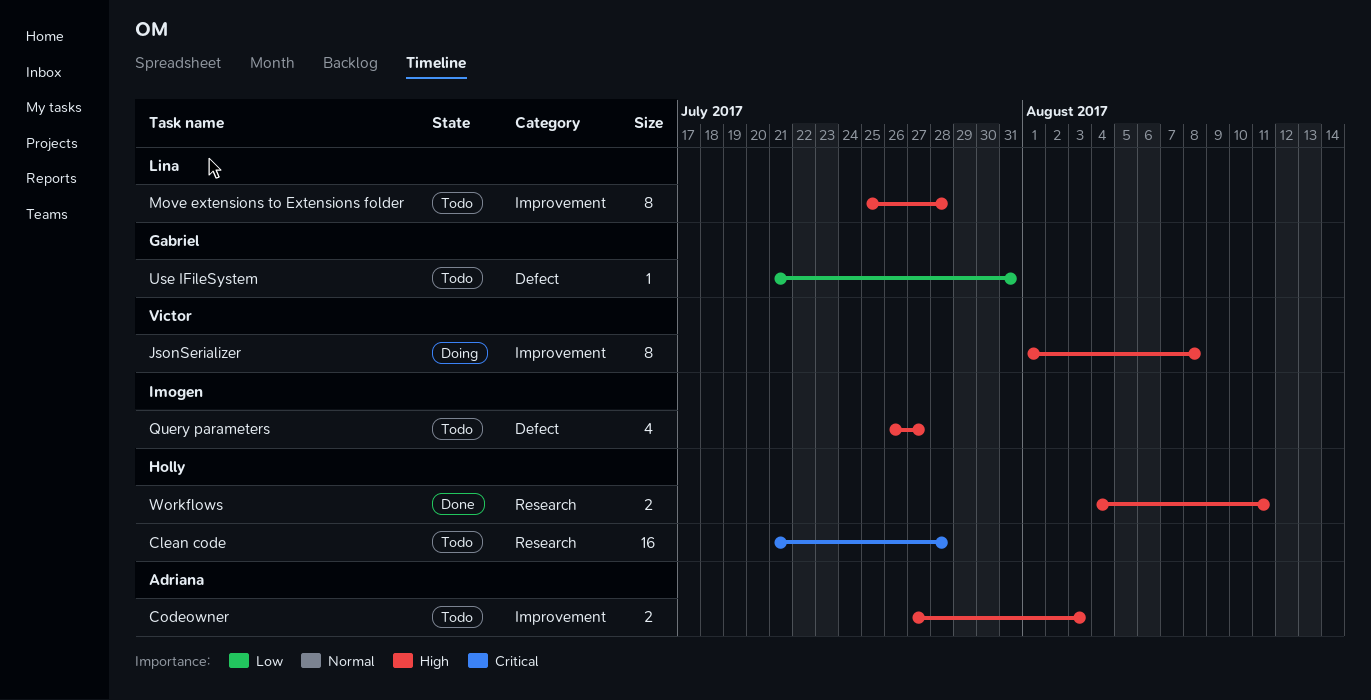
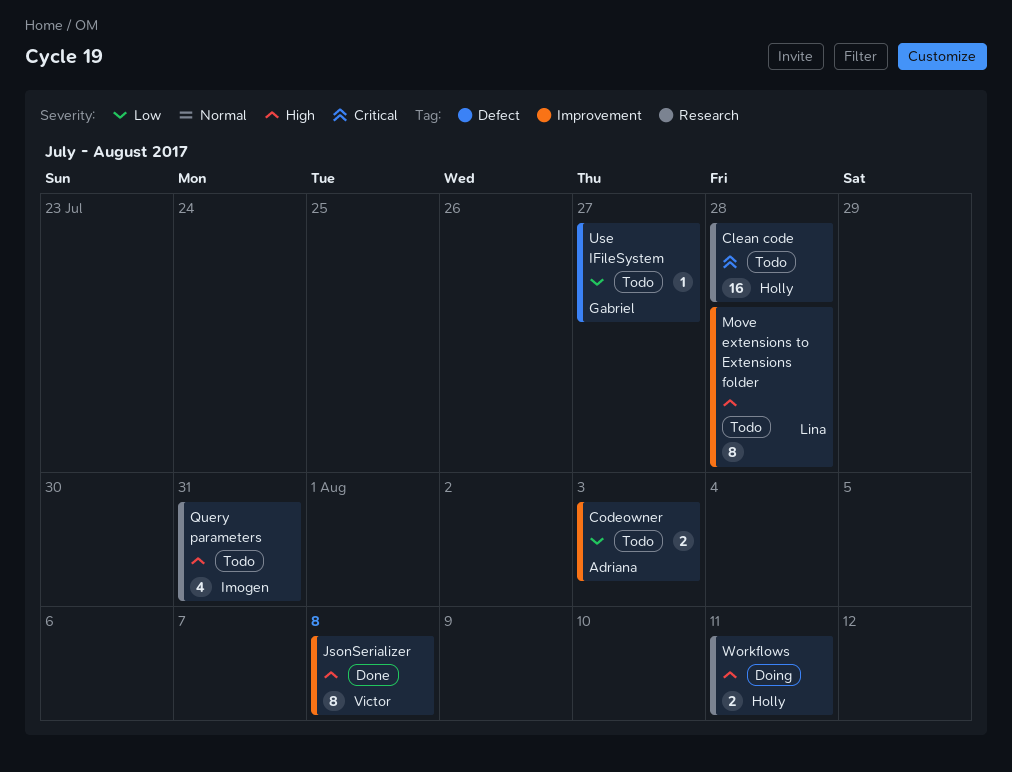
Codeowner, priority: High -> Low
JsonSerializer, status: Doing -> Done
Query parameters, label: Defect -> Research
Query parameters, due: Jul 27 -> Jul 31
Use IFileSystem, due: Jul 31 -> Jul 27
Workflows, status: Done -> Doing

